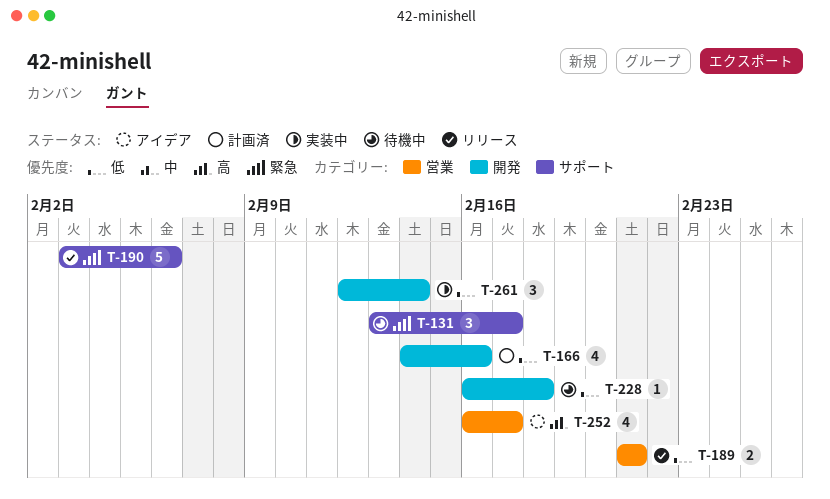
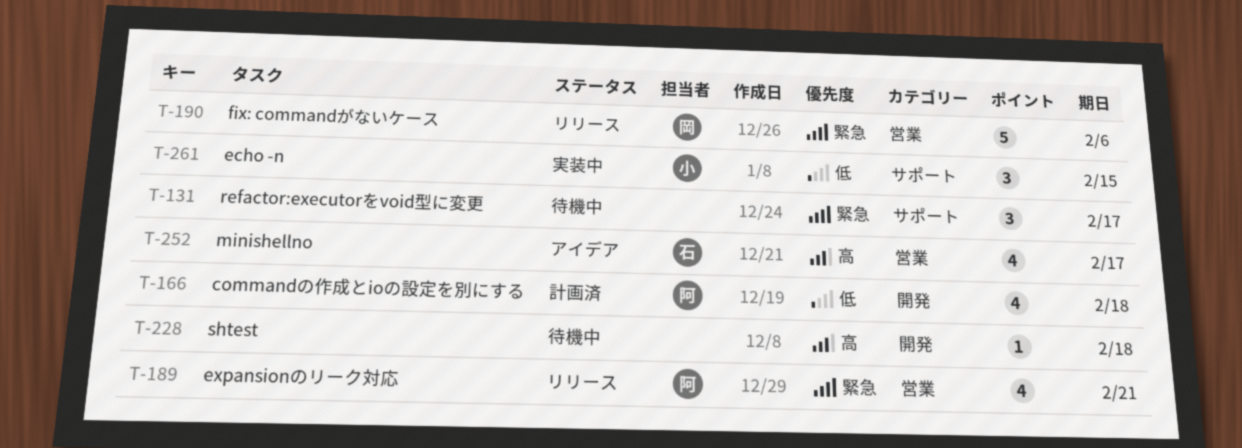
T-166, due: Feb 16 -> Feb 18
T-189, priority: 低 -> 緊急
T-189, estimate: 2 -> 4
T-190, label: サポート -> 営業
T-228, priority: 低 -> 高
T-261, label: 開発 -> サポート
T-261, due: Feb 14 -> Feb 15

